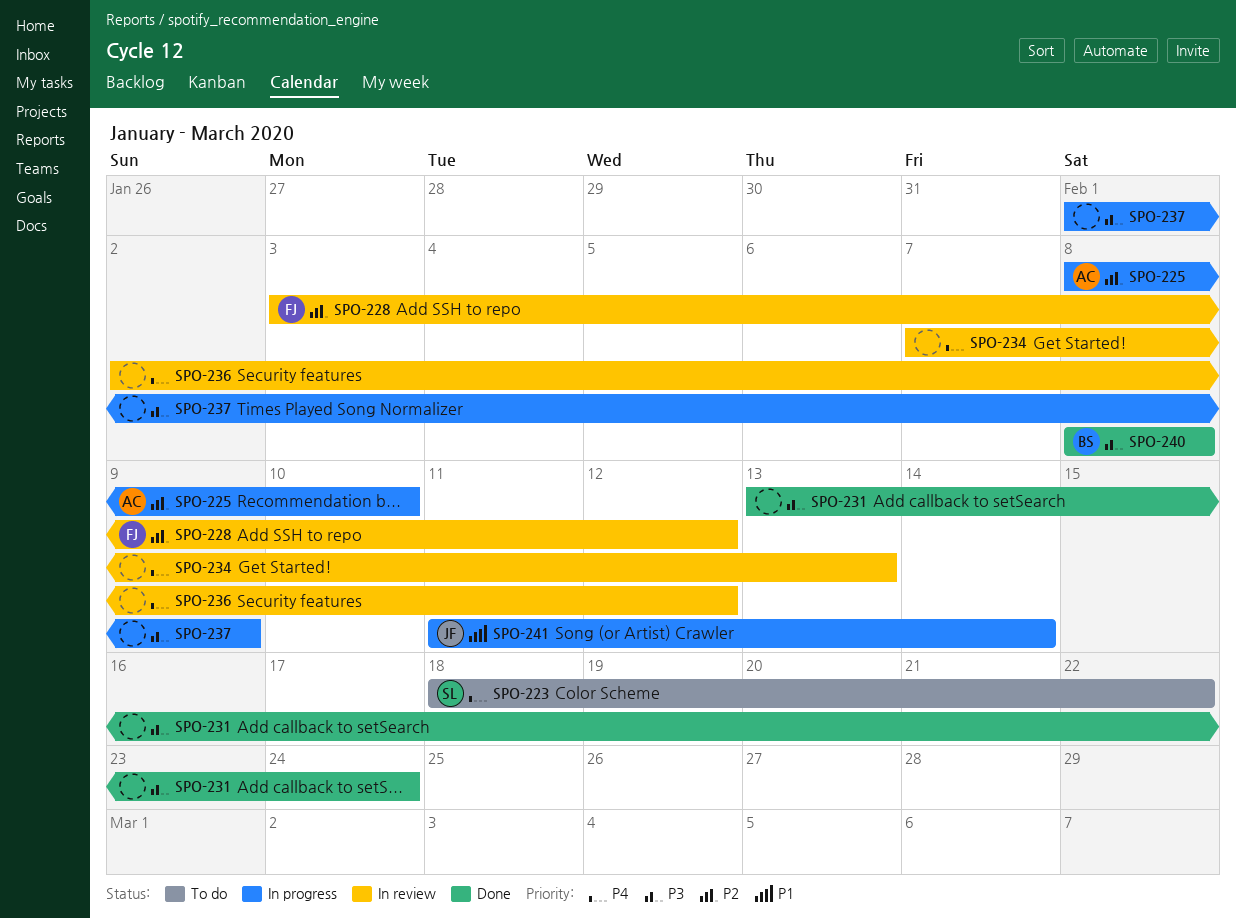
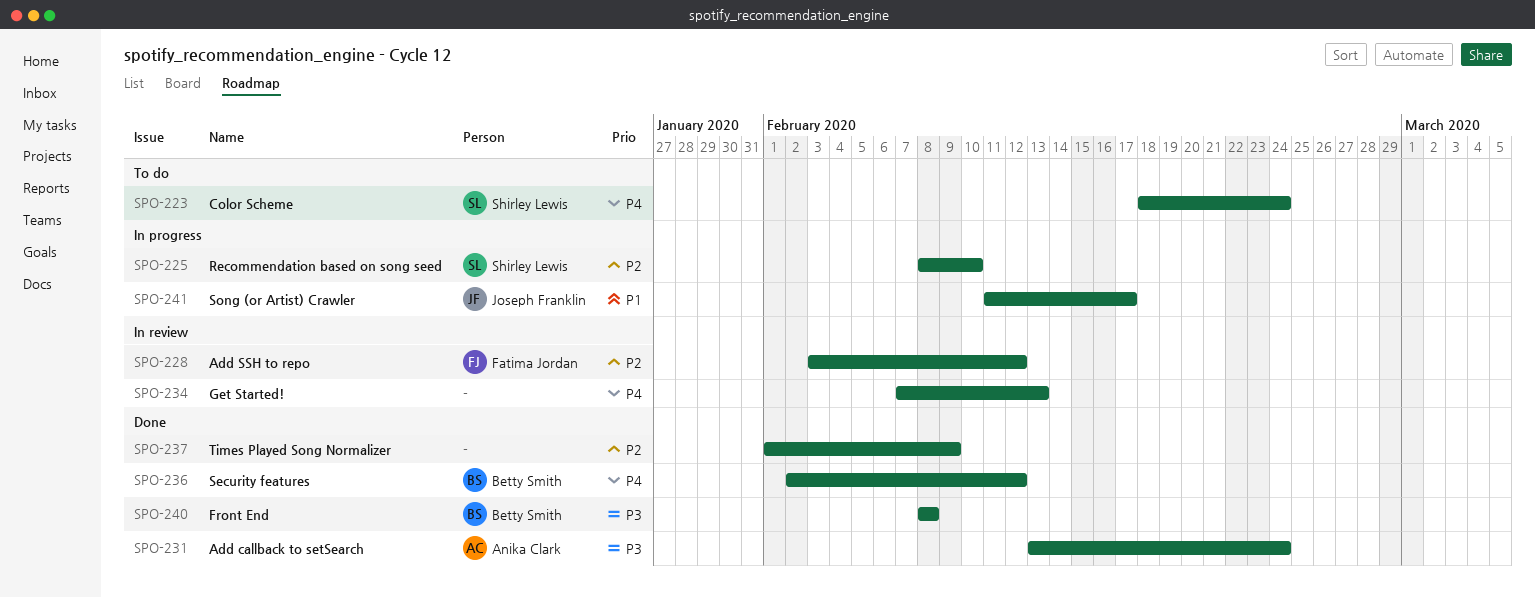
SPO-223, due: Feb 22 -> Feb 24
SPO-225, owner: Anika Clark -> Shirley Lewis
SPO-231, owner: none -> Anika Clark
SPO-236, status: In review -> Done
SPO-236, owner: none -> Betty Smith
SPO-237, status: In progress -> Done
SPO-237, priority: P3 -> P2
SPO-241, due: Feb 14 -> Feb 17

